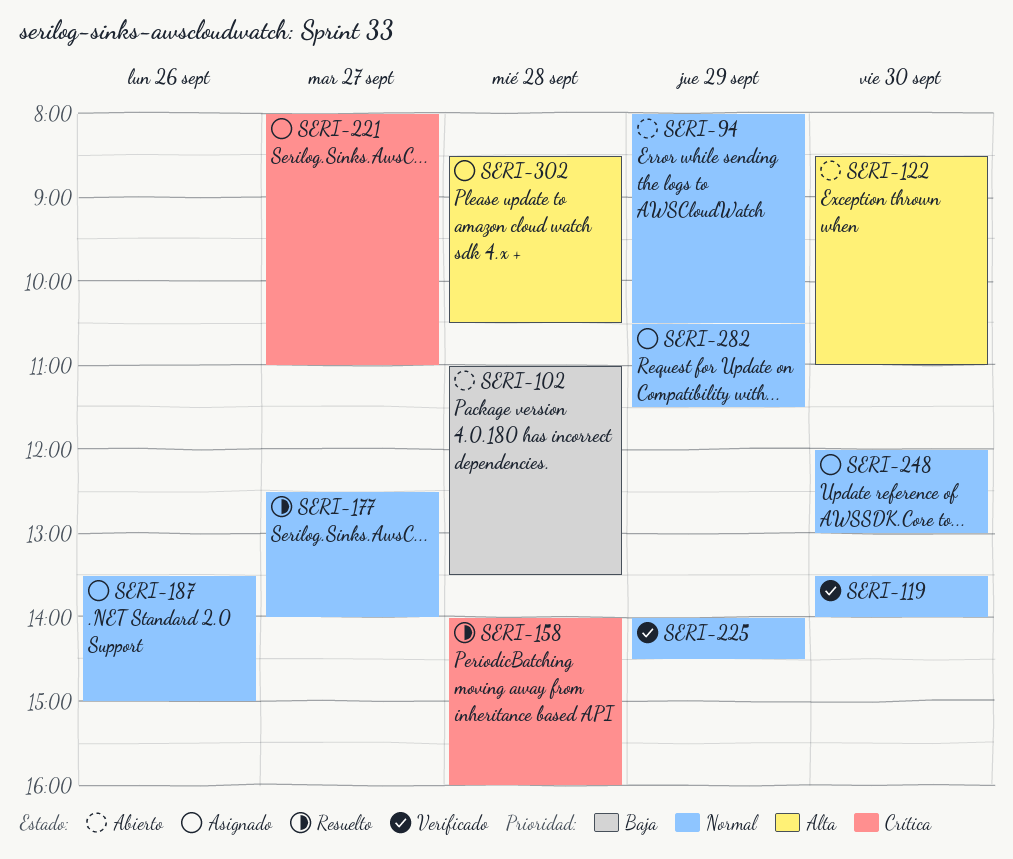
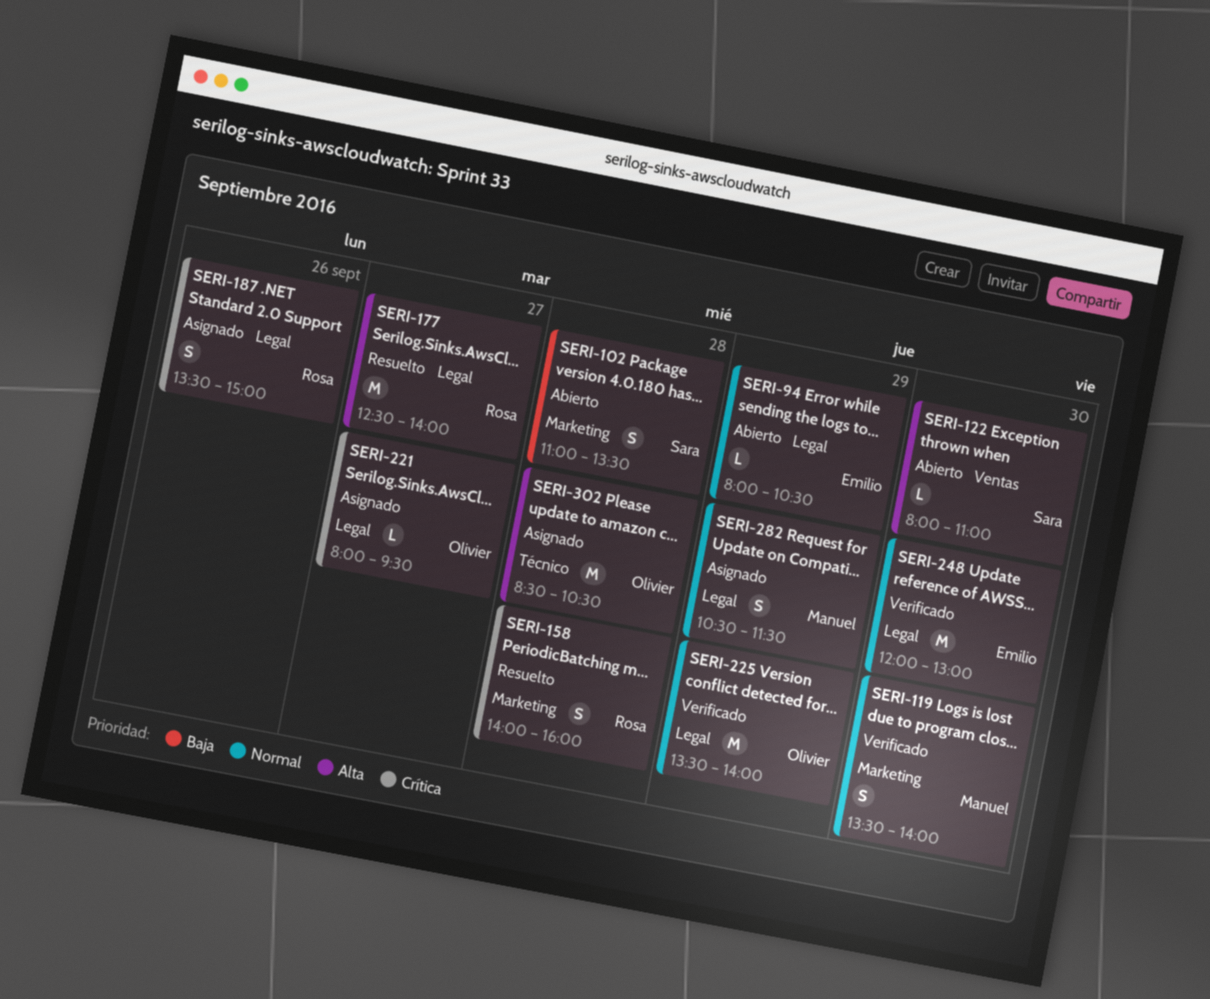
SERI-122, begins: 08:30 -> 08:00
SERI-177, priority: Normal -> Alta
SERI-187, priority: Normal -> Crítica
SERI-221, ends: 11:00 -> 09:30
SERI-225, begins: 14:00 -> 13:30
SERI-225, ends: 14:30 -> 14:00
SERI-248, status: Asignado -> Verificado

